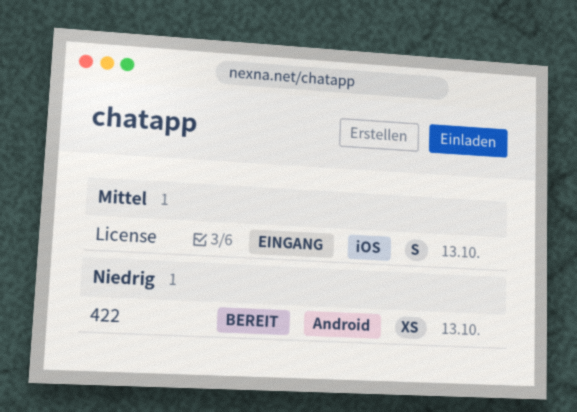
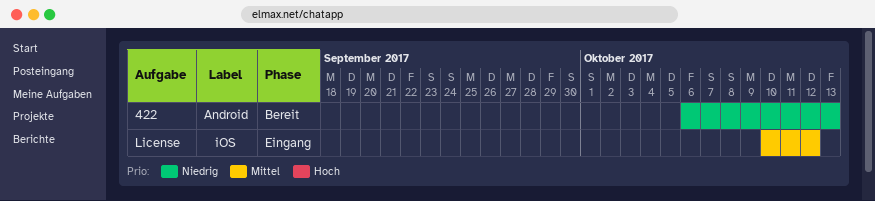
License, due: Oct 13 -> Oct 12

